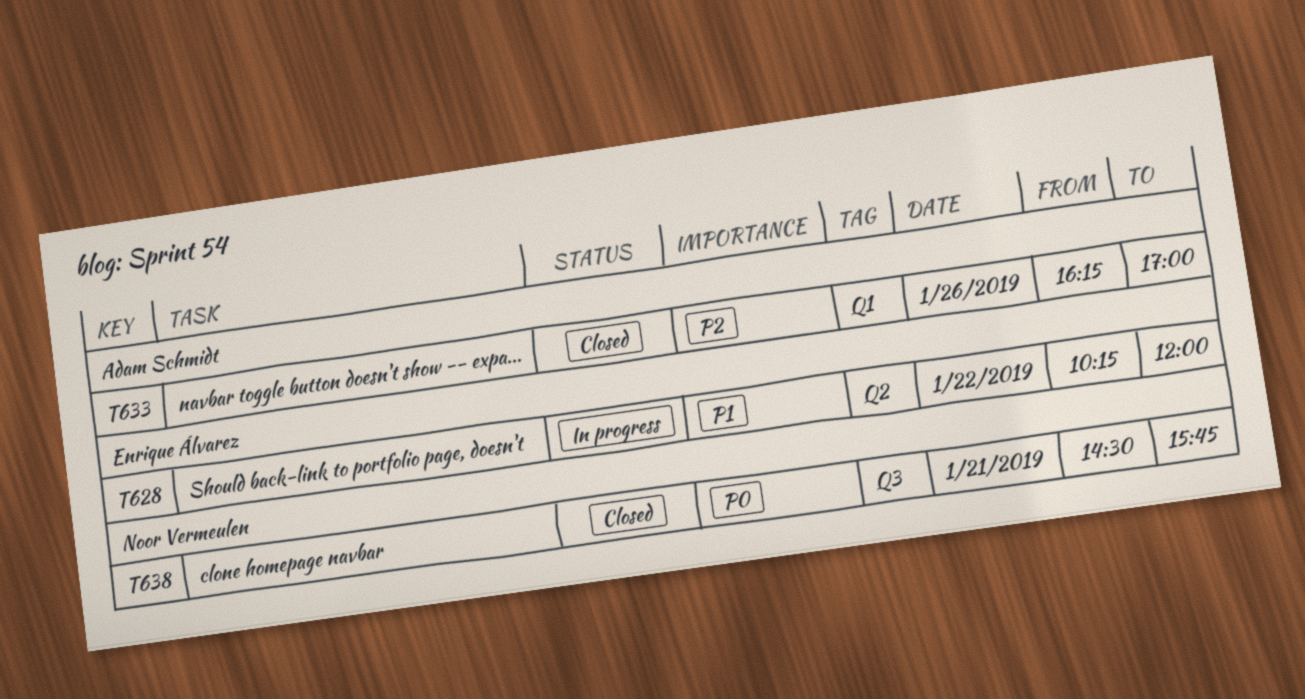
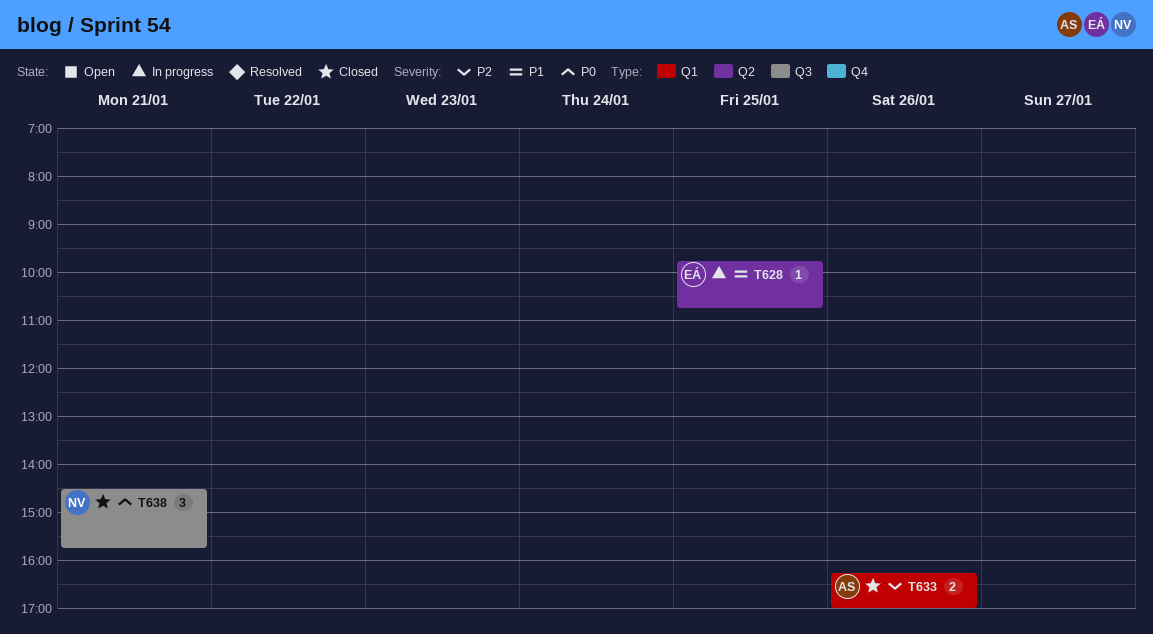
T628, day: Jan 22 -> Jan 25
T628, begins: 10:15 -> 09:45
T628, ends: 12:00 -> 10:45

